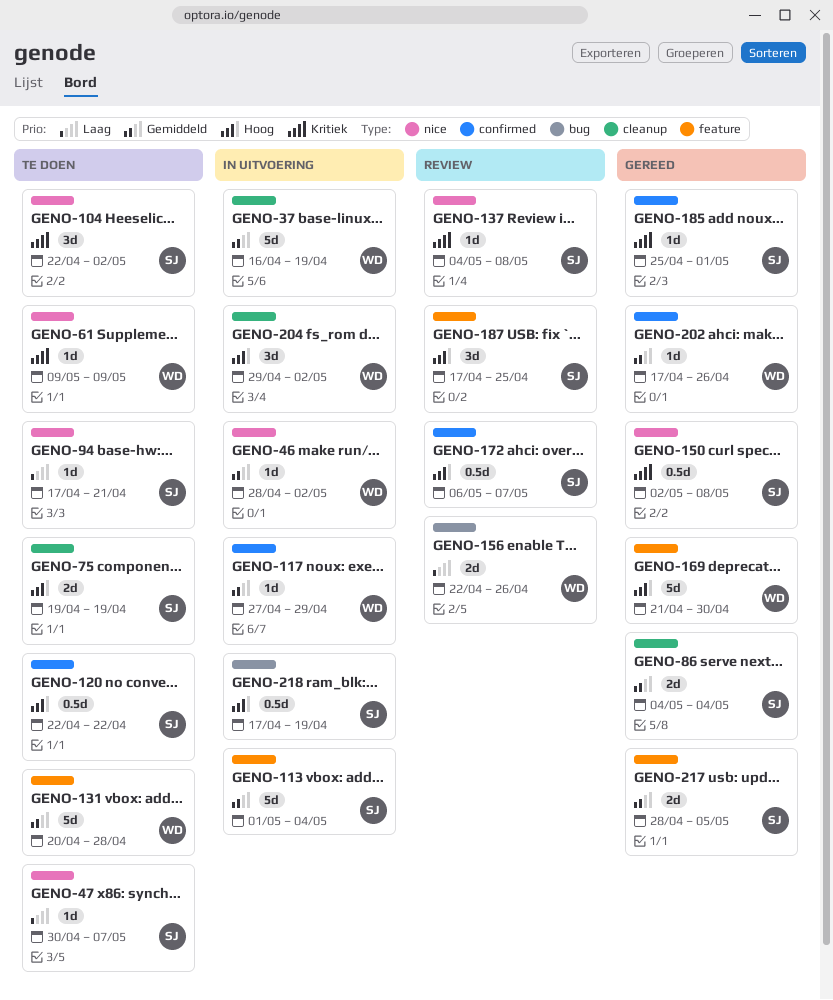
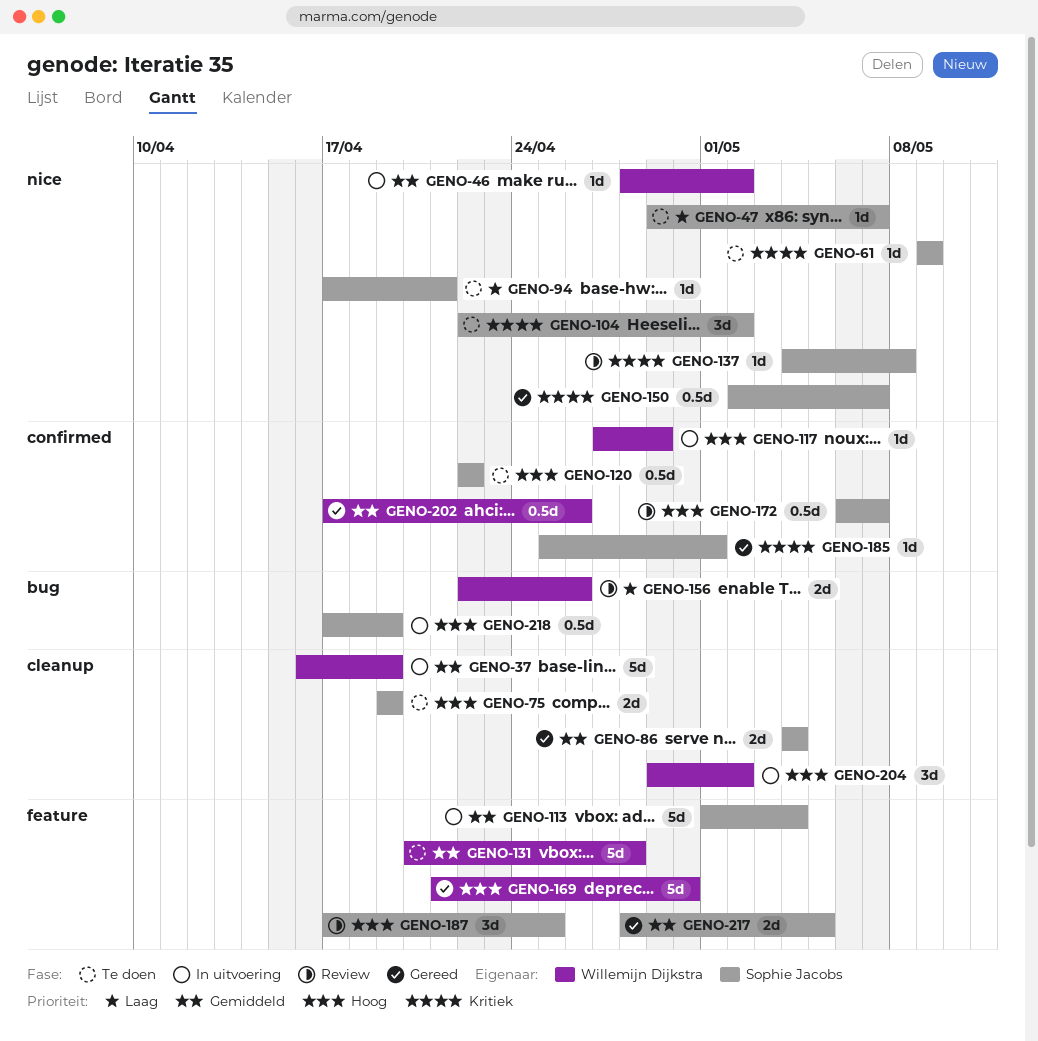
GENO-47, start: Apr 30 -> Apr 29
GENO-61, owner: Willemijn Dijkstra -> Sophie Jacobs
GENO-117, priority: Gemiddeld -> Hoog
GENO-150, due: May 8 -> May 7
GENO-202, estimate: 1d -> 0.5d

